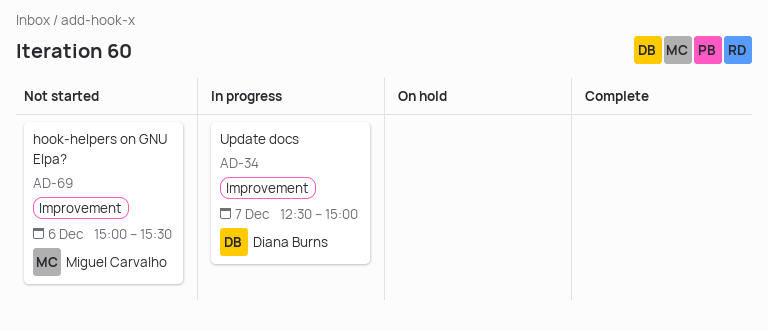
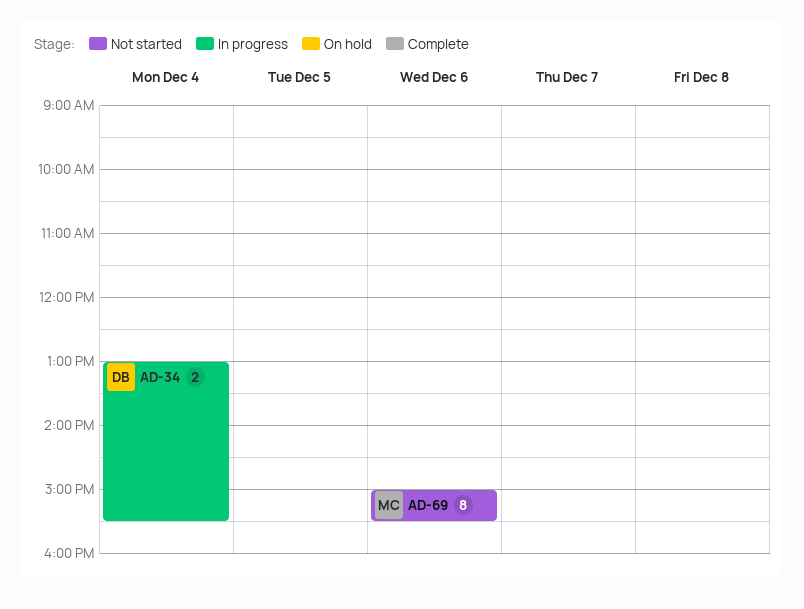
AD-34, day: Dec 7 -> Dec 4
AD-34, begins: 12:30 -> 13:00
AD-34, ends: 15:00 -> 15:30

